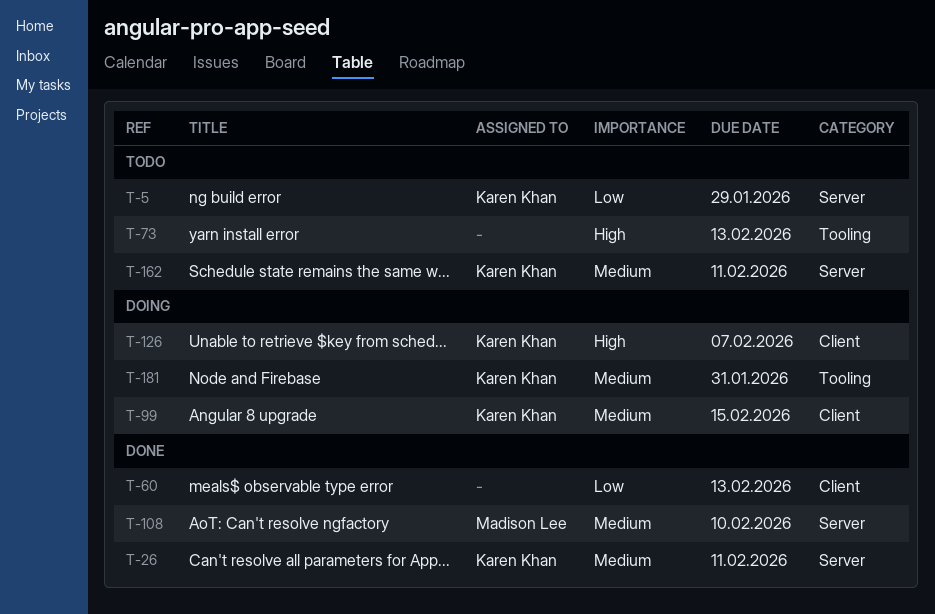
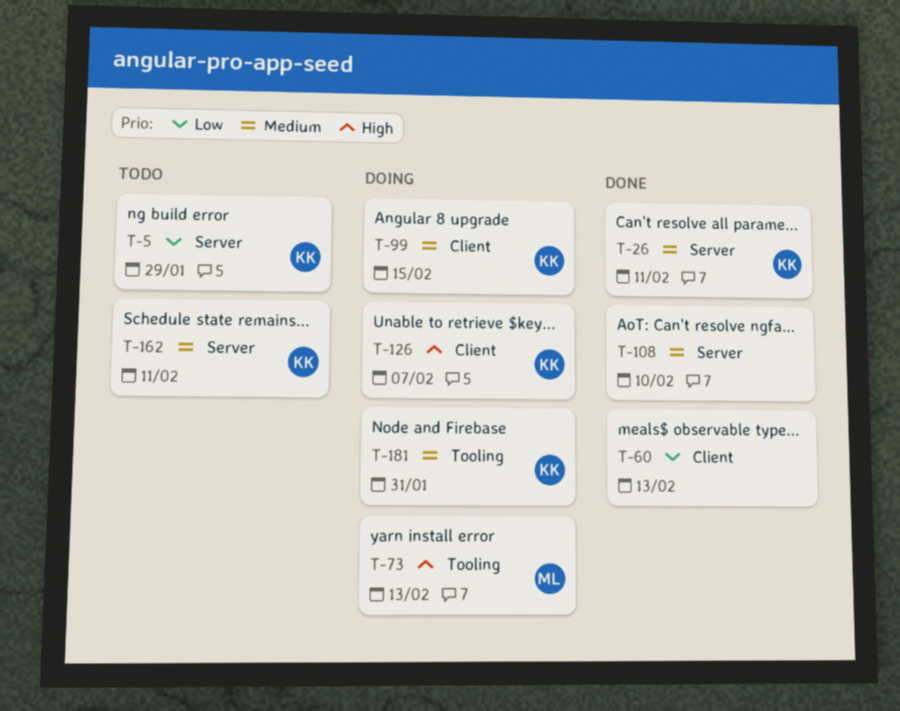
T-73, status: Todo -> Doing
T-73, owner: none -> Madison Lee
T-108, owner: Madison Lee -> none

